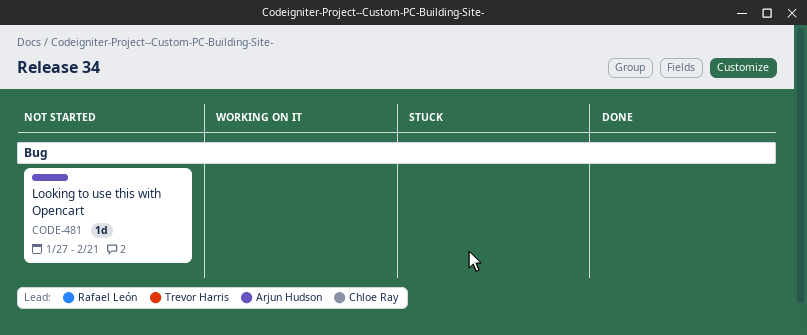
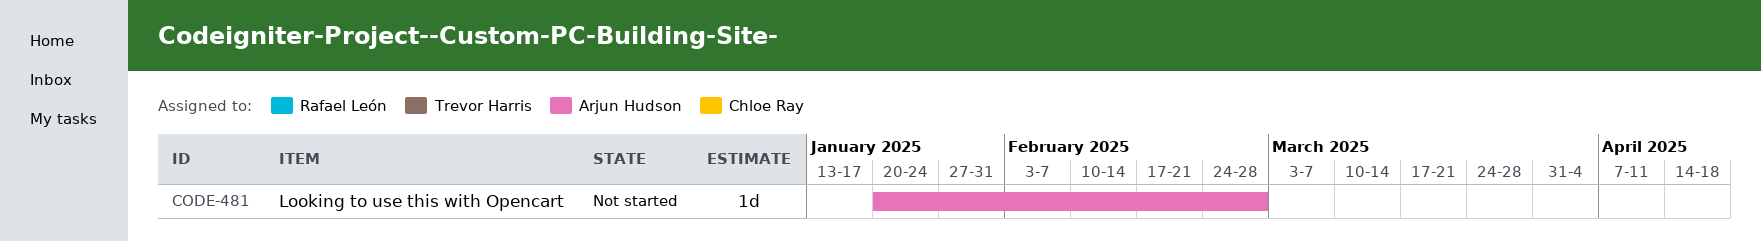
CODE-481, start: Jan 27 -> Jan 20
CODE-481, due: Feb 21 -> Feb 28

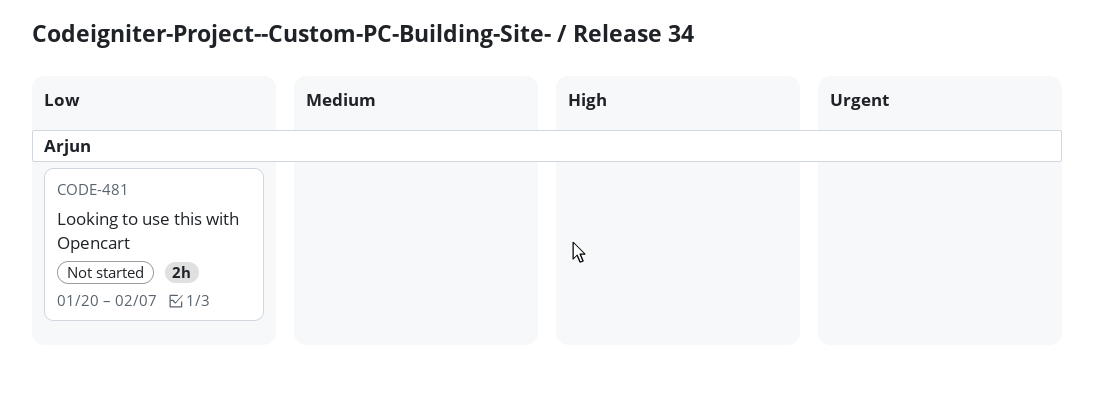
CODE-481, estimate: 1d -> 2h
CODE-481, due: Feb 28 -> Feb 7

